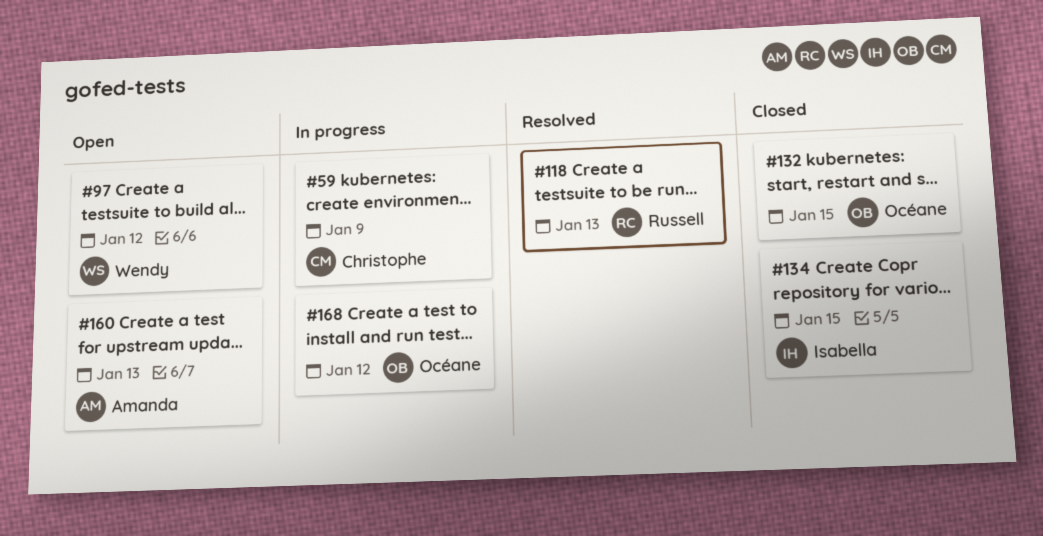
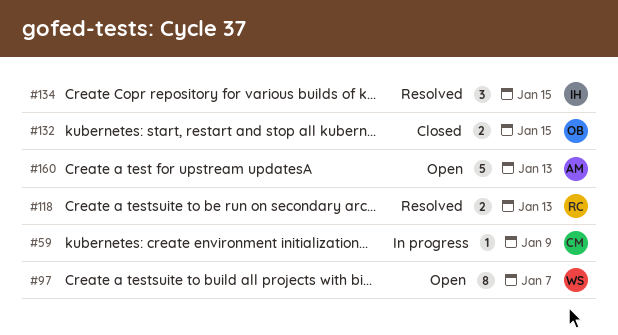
#97, due: Jan 12 -> Jan 7
#134, status: Closed -> Resolved
#168: present -> none

